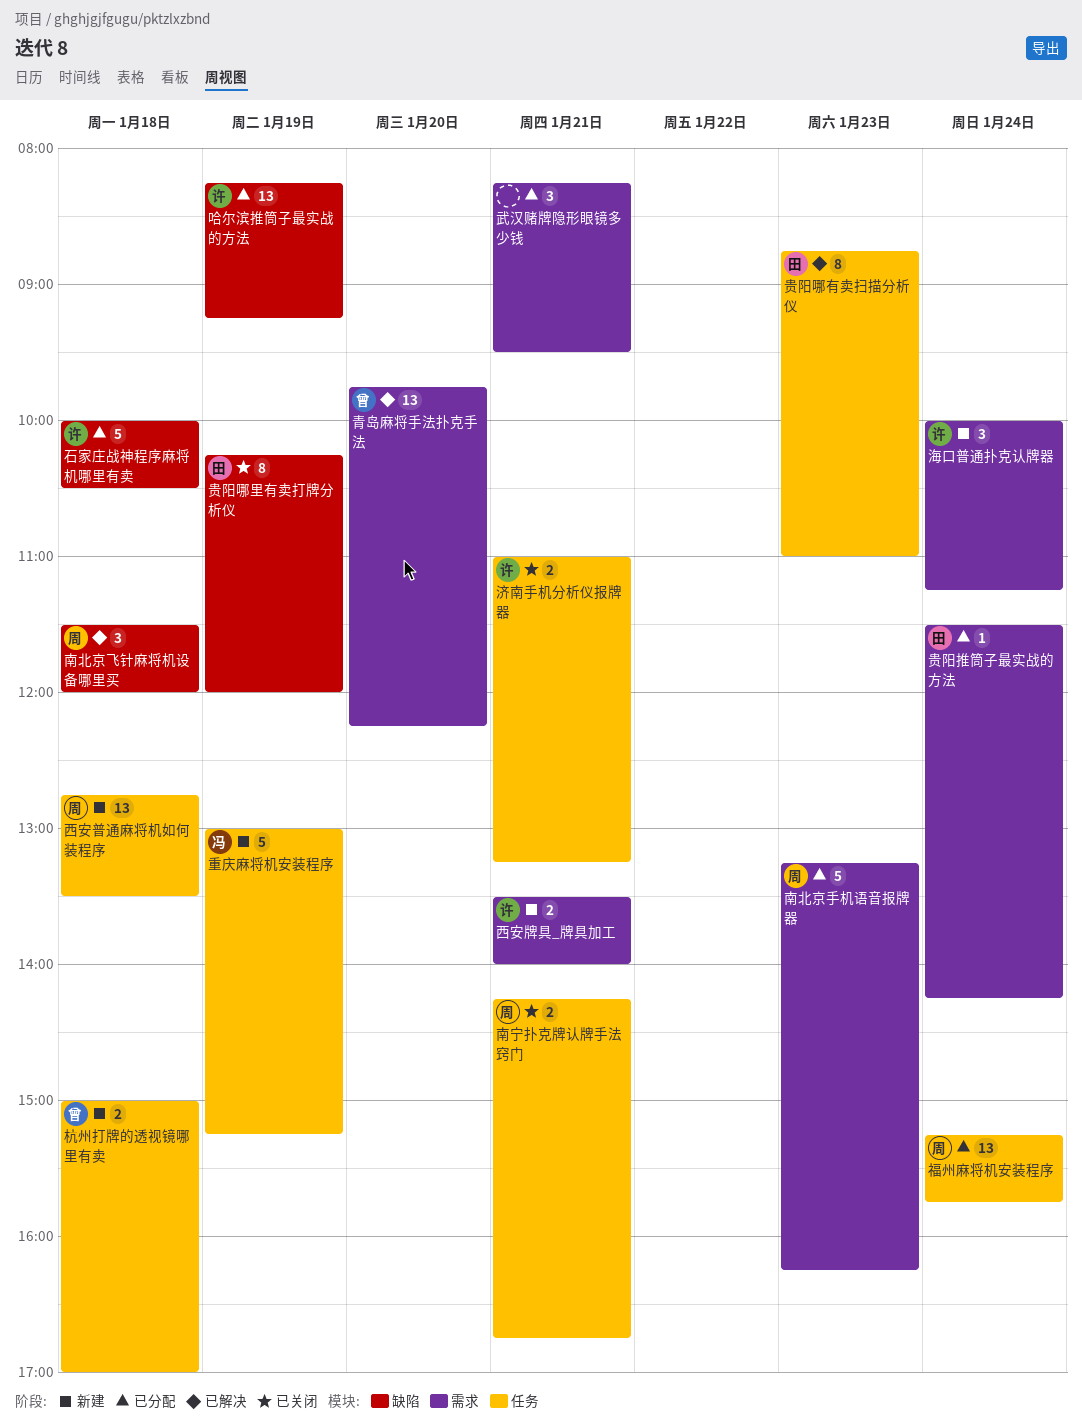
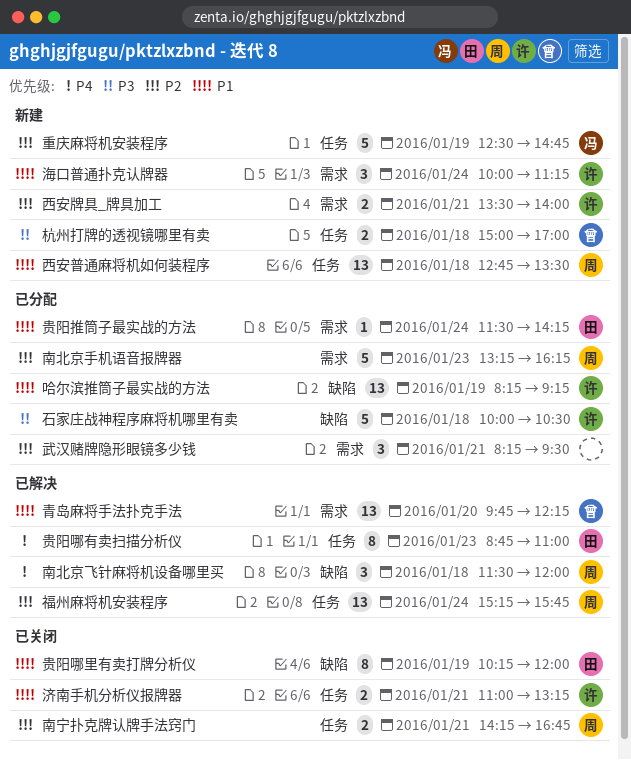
福州麻将机安装程序, status: 已分配 -> 已解决
重庆麻将机安装程序, begins: 13:00 -> 12:30
重庆麻将机安装程序, ends: 15:15 -> 14:45

